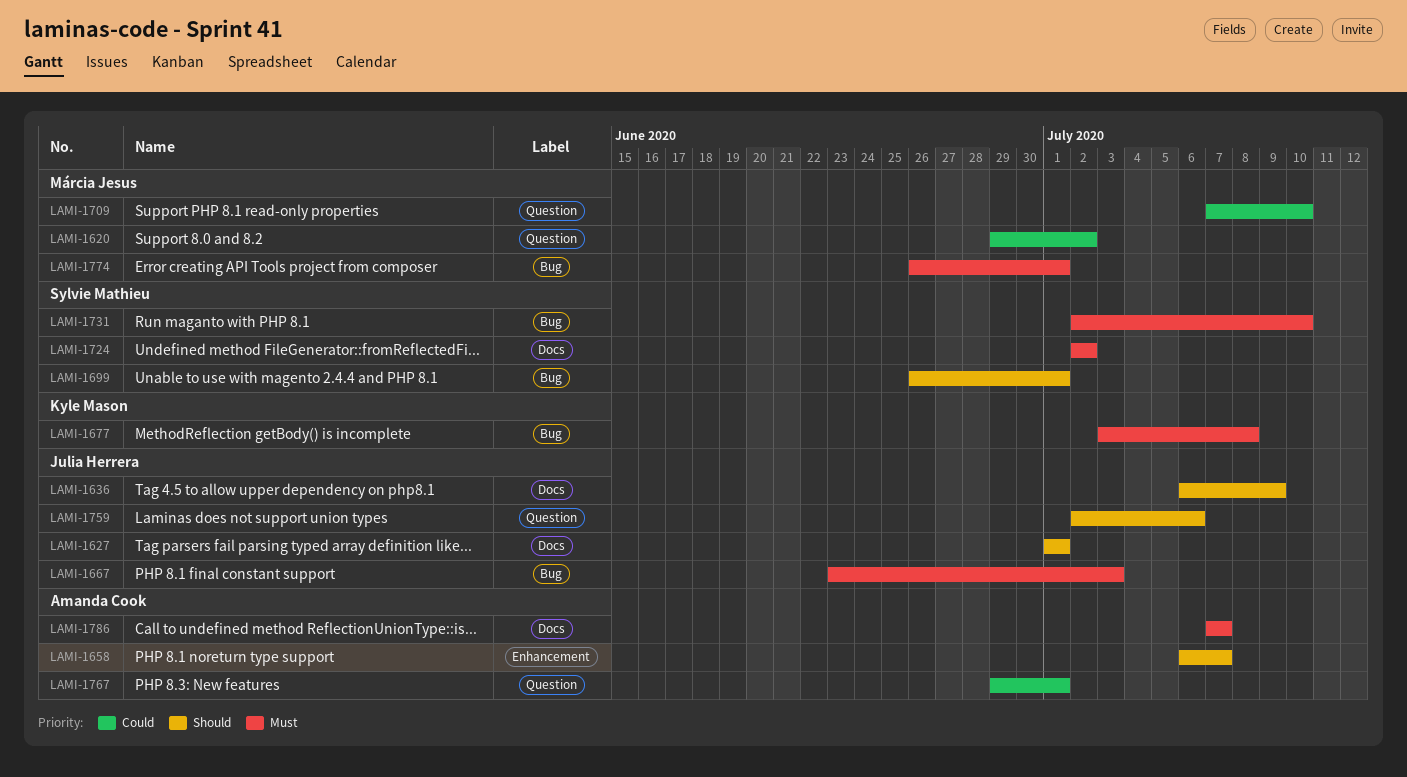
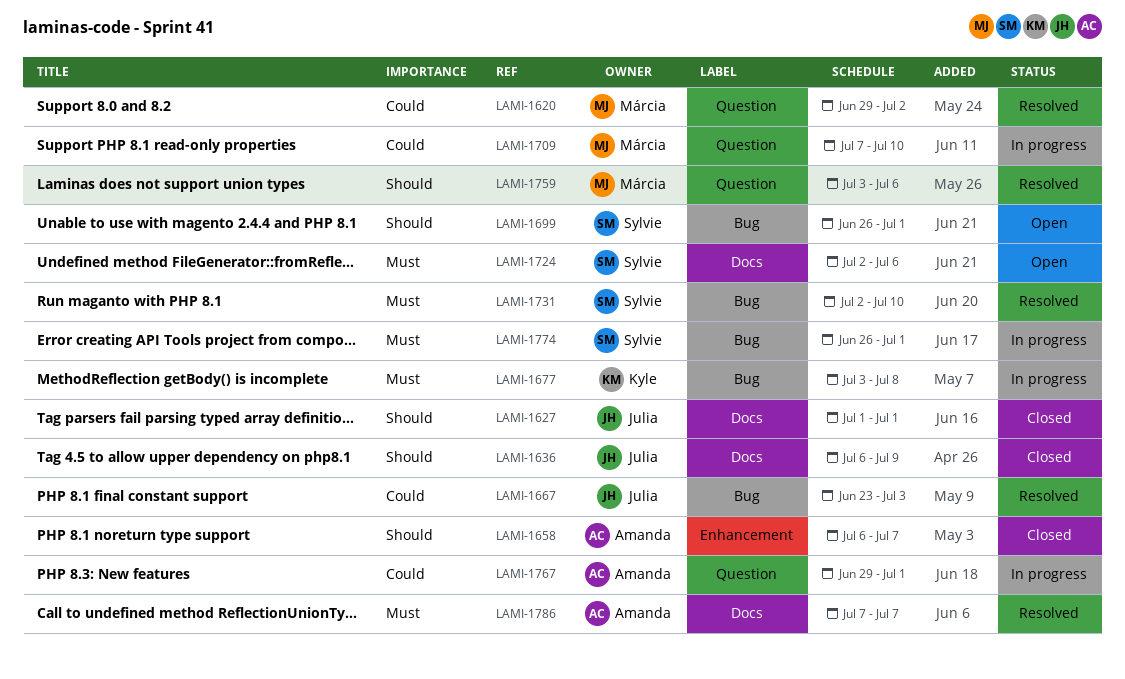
LAMI-1667, priority: Must -> Could
LAMI-1724, due: Jul 2 -> Jul 6
LAMI-1759, owner: Julia Herrera -> Márcia Jesus
LAMI-1759, start: Jul 2 -> Jul 3
LAMI-1774, owner: Márcia Jesus -> Sylvie Mathieu

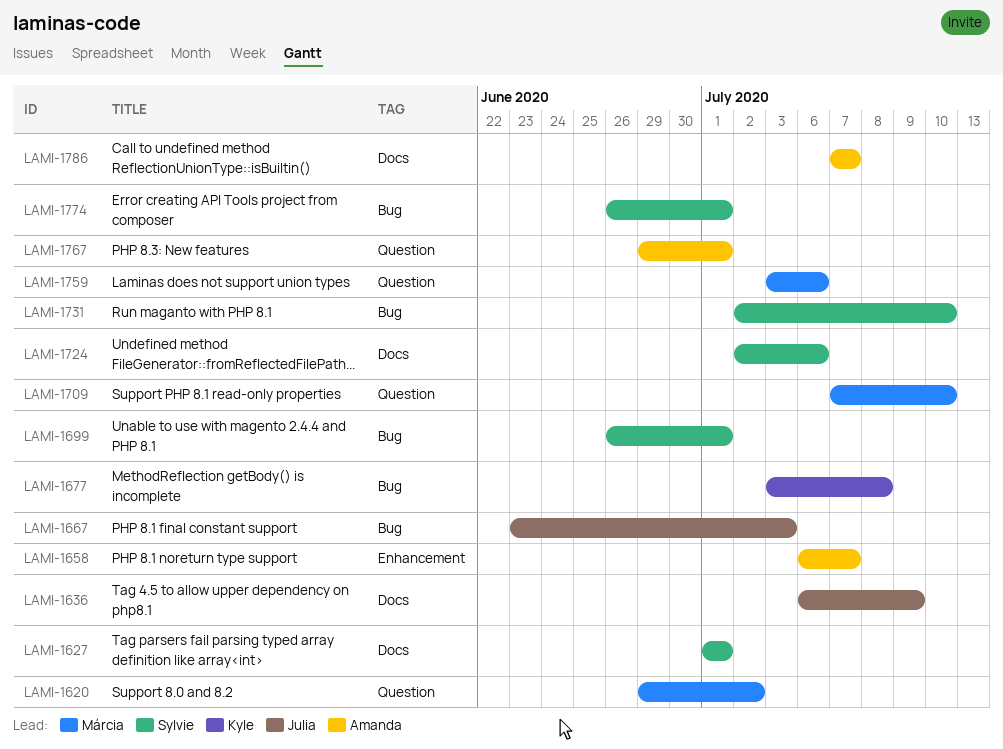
LAMI-1627, owner: Julia -> Sylvie

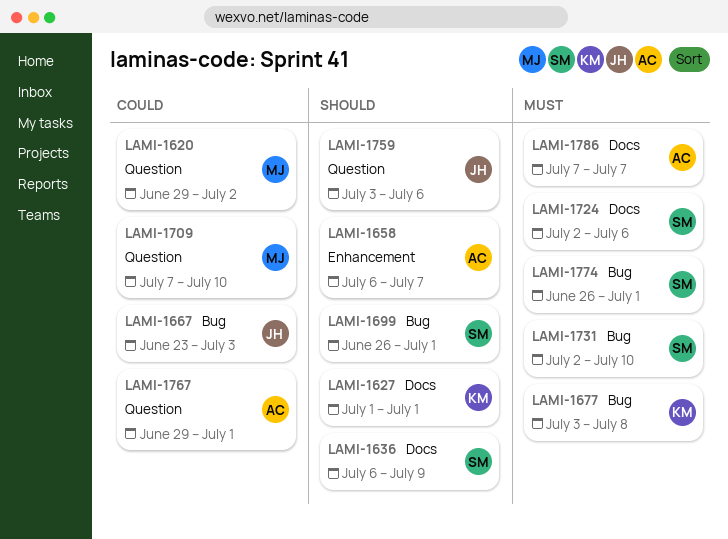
LAMI-1627, owner: Sylvie -> Kyle
LAMI-1636, owner: Julia -> Sylvie
LAMI-1759, owner: Márcia -> Julia

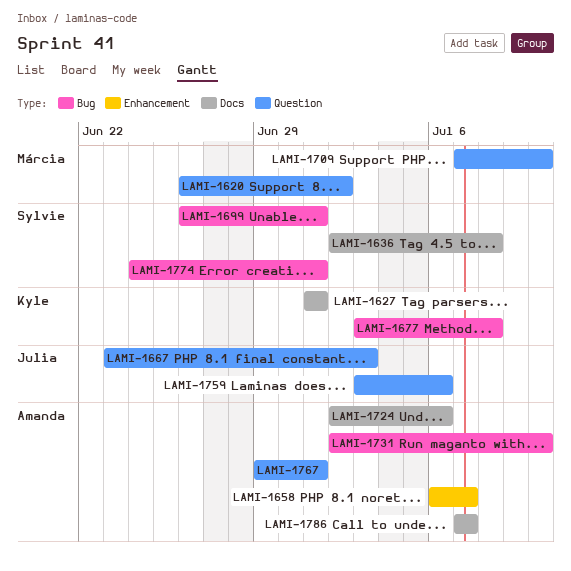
LAMI-1620, start: Jun 29 -> Jun 26
LAMI-1636, start: Jul 6 -> Jul 2
LAMI-1636, due: Jul 9 -> Jul 8
LAMI-1667, label: Bug -> Question
LAMI-1724, owner: Sylvie -> Amanda
LAMI-1731, owner: Sylvie -> Amanda
LAMI-1774, start: Jun 26 -> Jun 24

